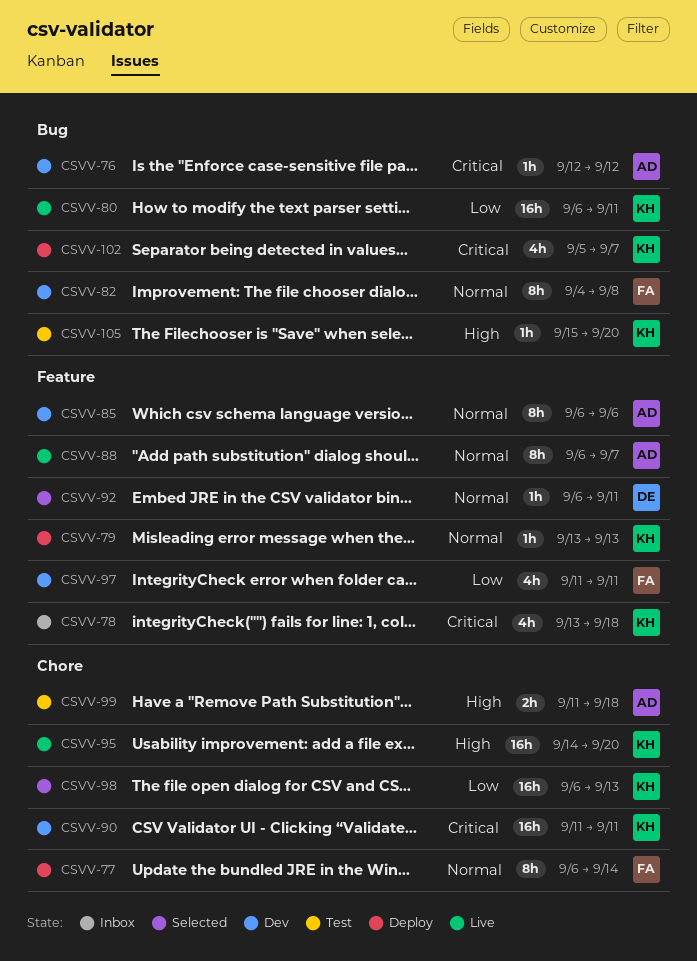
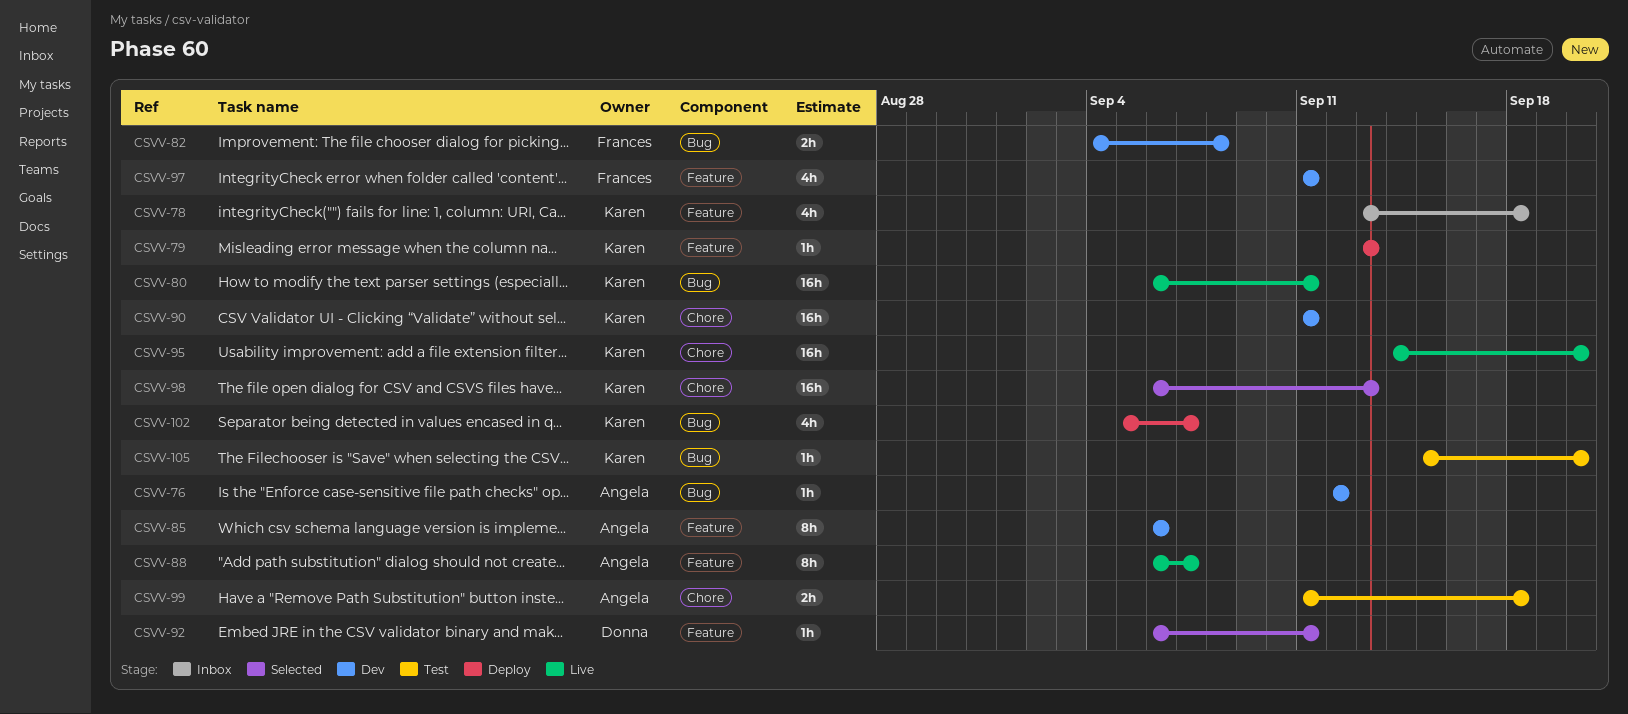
CSVV-77: present -> none
CSVV-82, estimate: 8h -> 2h

